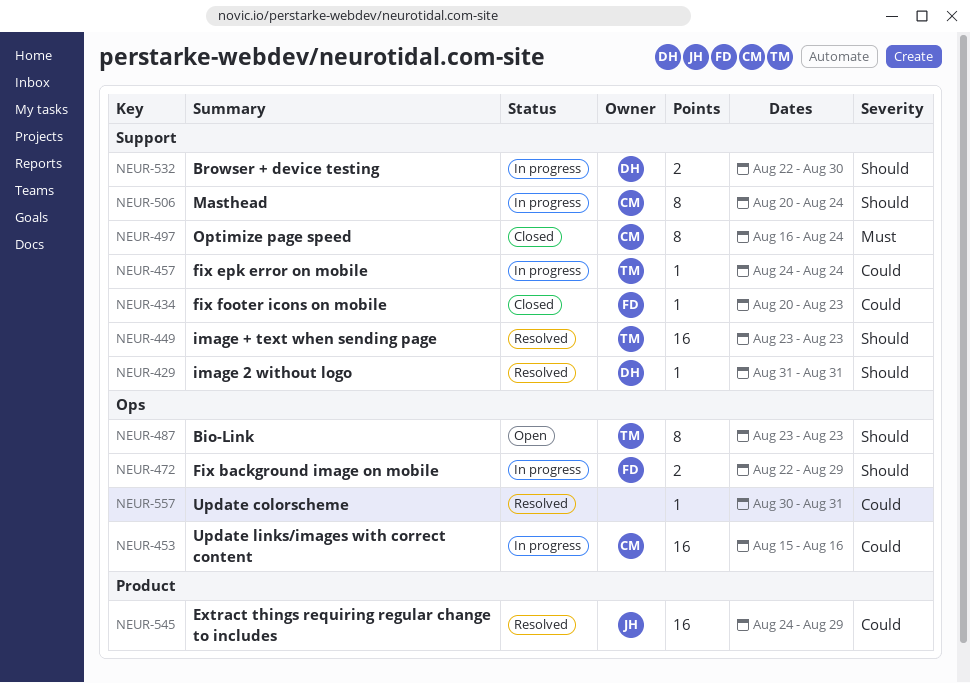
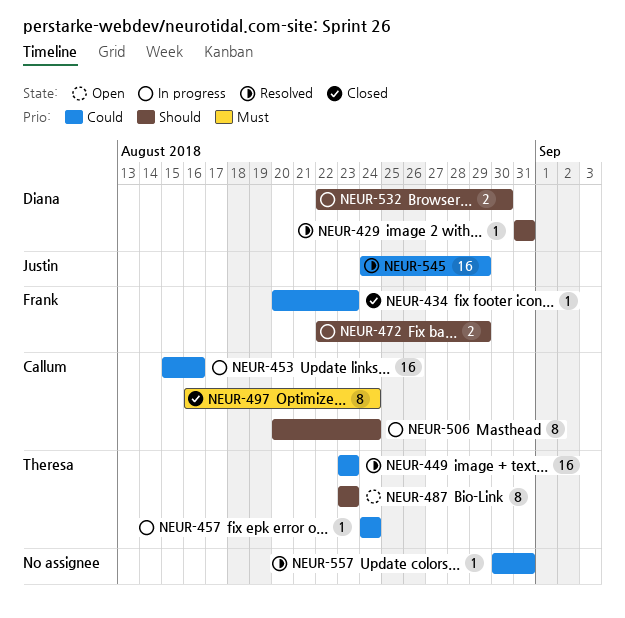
NEUR-449, priority: Should -> Could

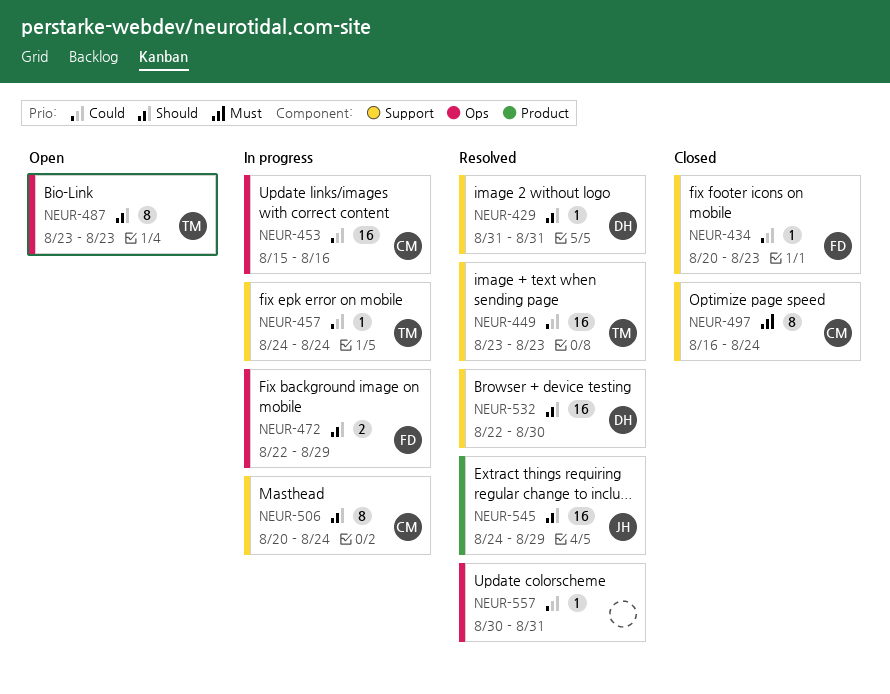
NEUR-532, status: In progress -> Resolved
NEUR-532, estimate: 2 -> 16
NEUR-545, priority: Could -> Should

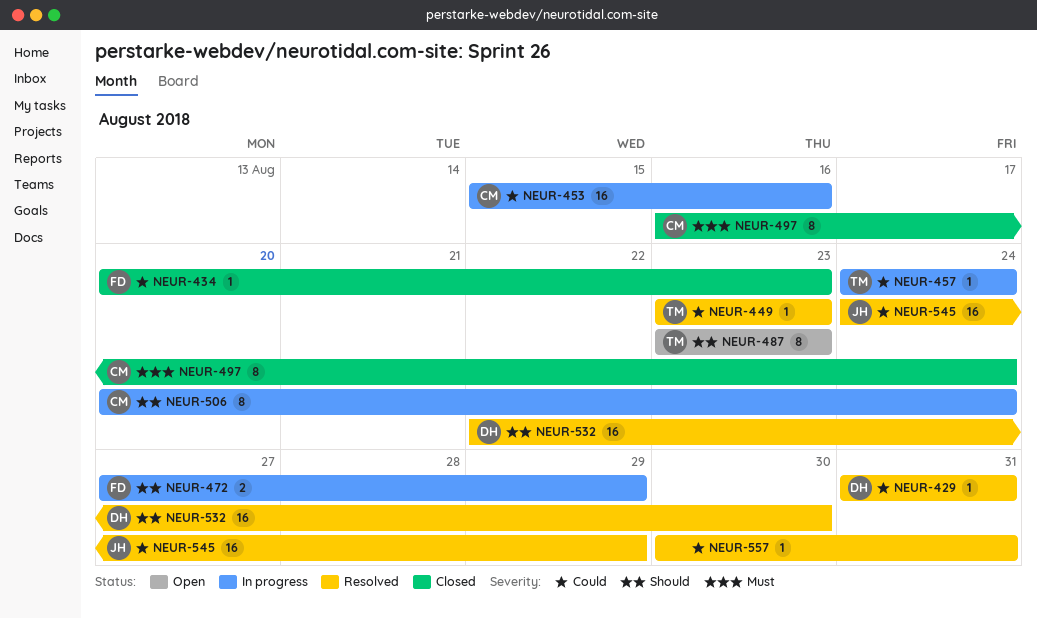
NEUR-429, priority: Should -> Could
NEUR-449, estimate: 16 -> 1
NEUR-472, start: Aug 22 -> Aug 27
NEUR-545, priority: Should -> Could

